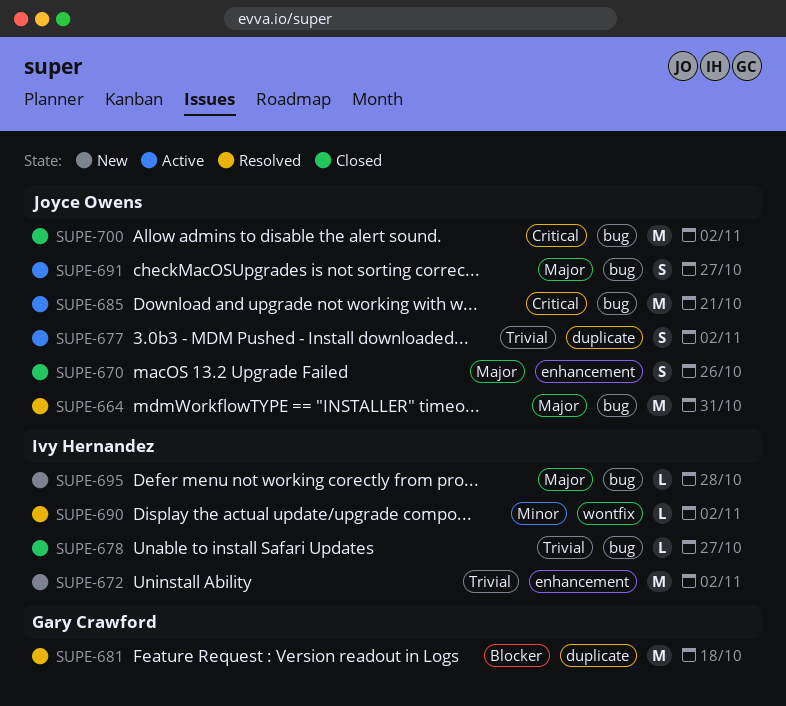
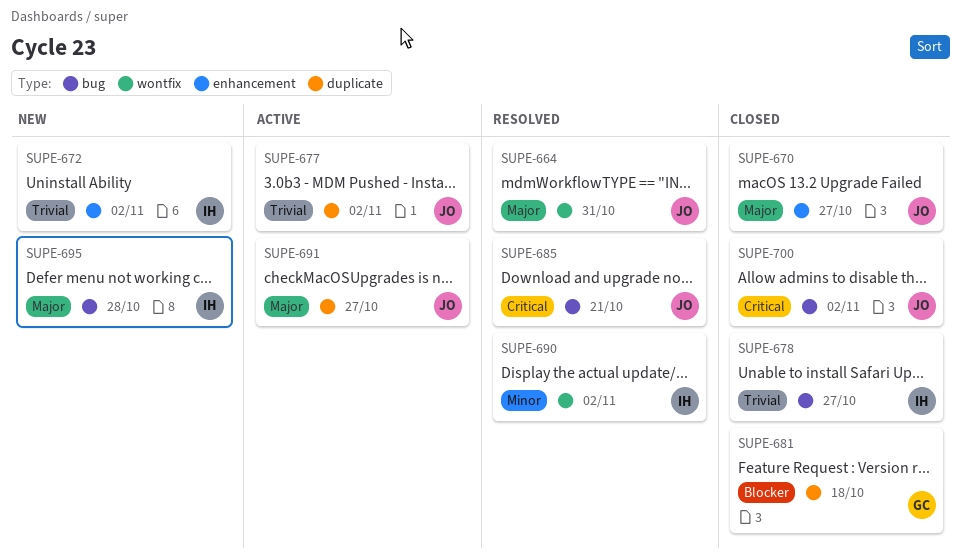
SUPE-664, label: bug -> wontfix
SUPE-670, due: Oct 26 -> Oct 27
SUPE-681, status: Resolved -> Closed
SUPE-685, status: Active -> Resolved
SUPE-691, label: bug -> duplicate

